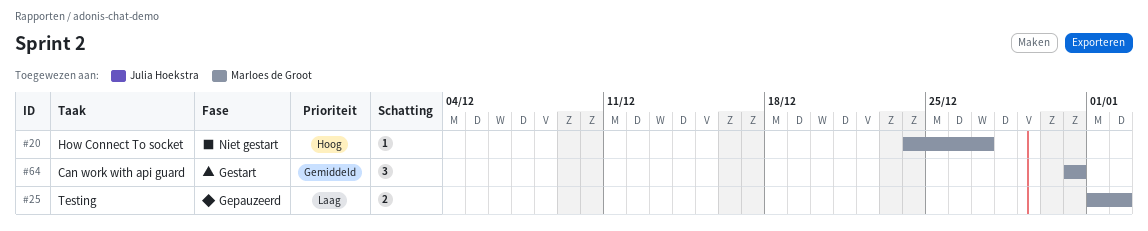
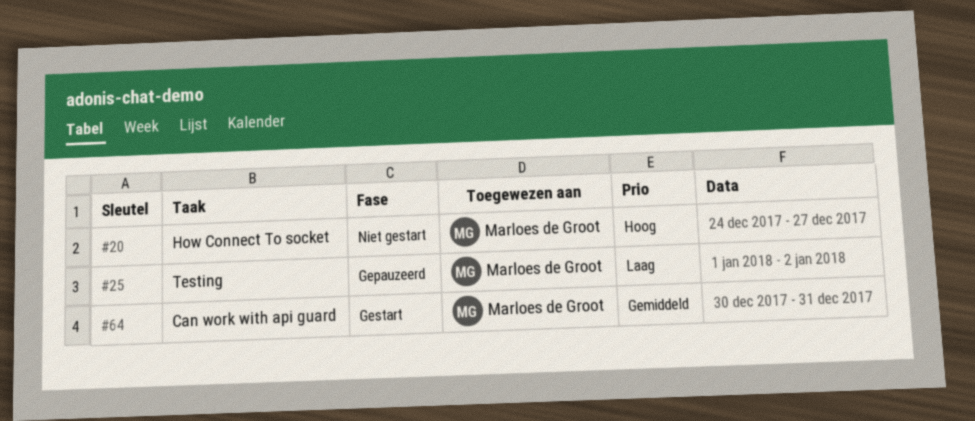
#64, start: Dec 31 -> Dec 30

